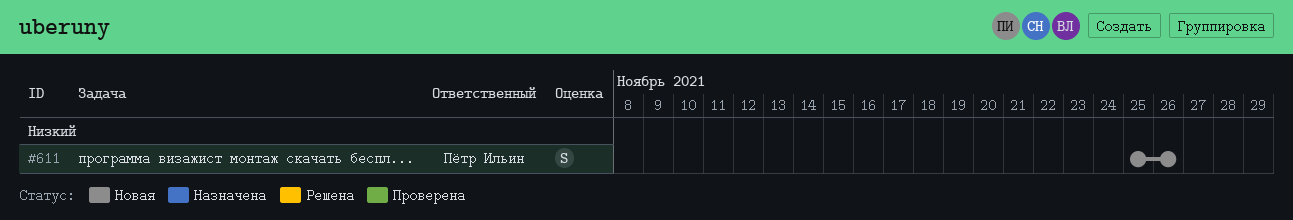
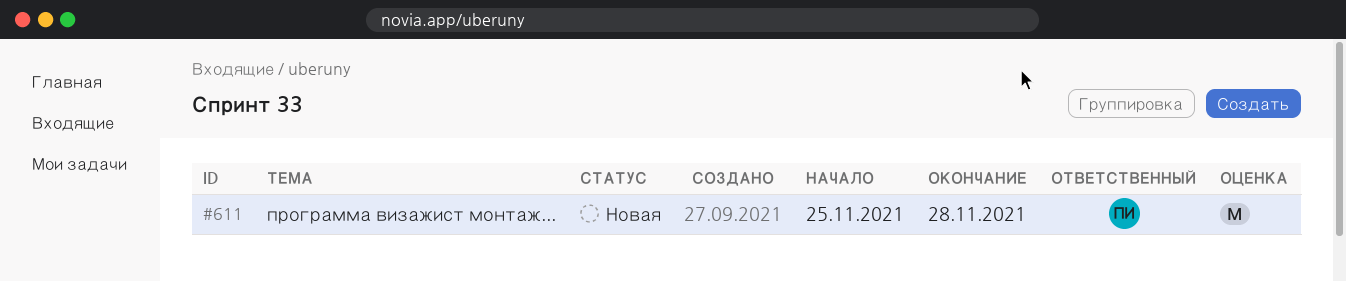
#611, estimate: S -> M
#611, due: Nov 26 -> Nov 28

